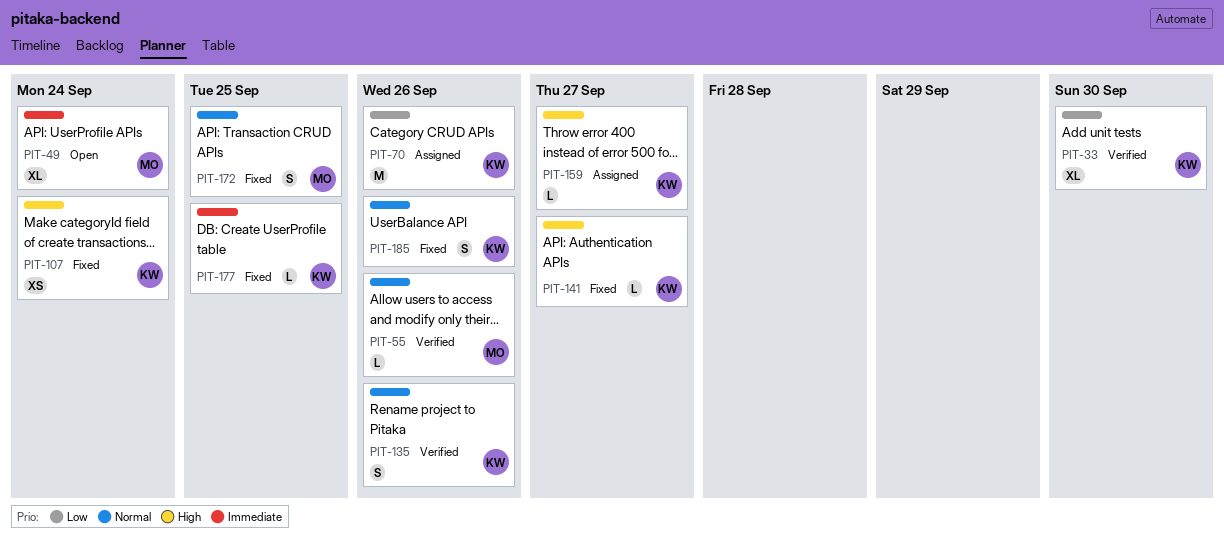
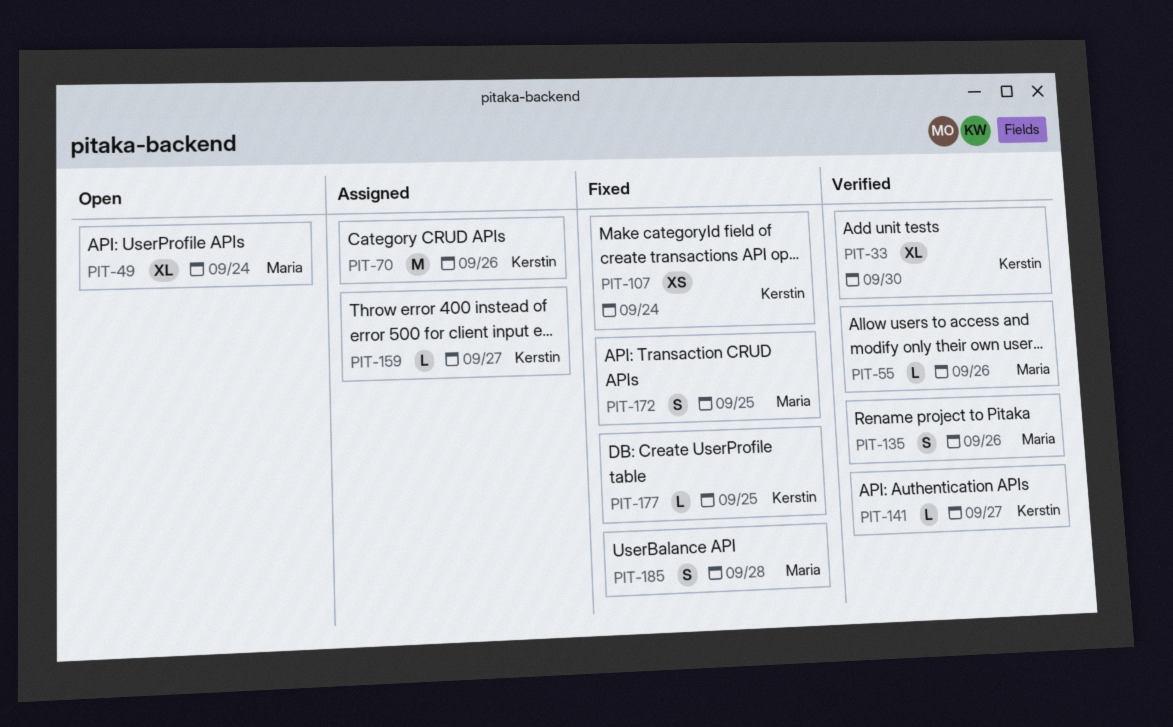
PIT-135, owner: Kerstin -> Maria
PIT-141, status: Fixed -> Verified
PIT-185, owner: Kerstin -> Maria
PIT-185, due: Sep 26 -> Sep 28

